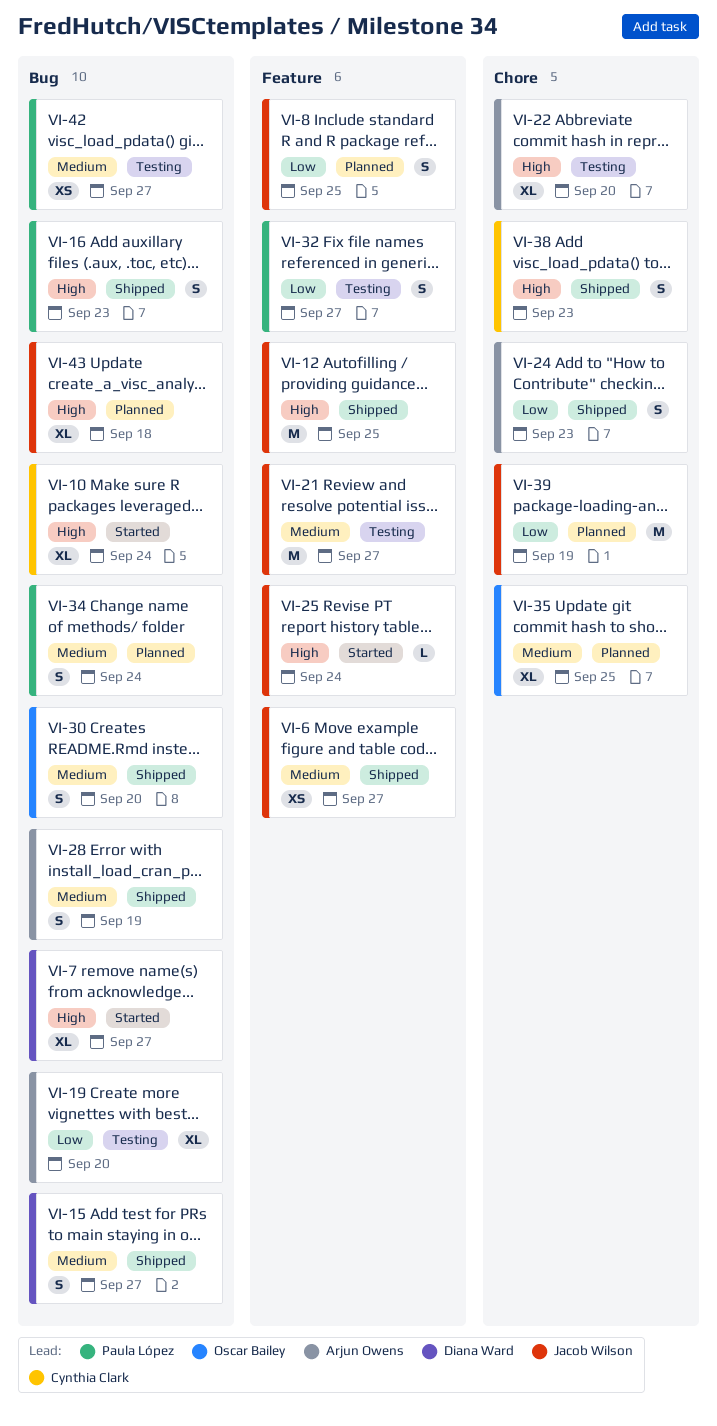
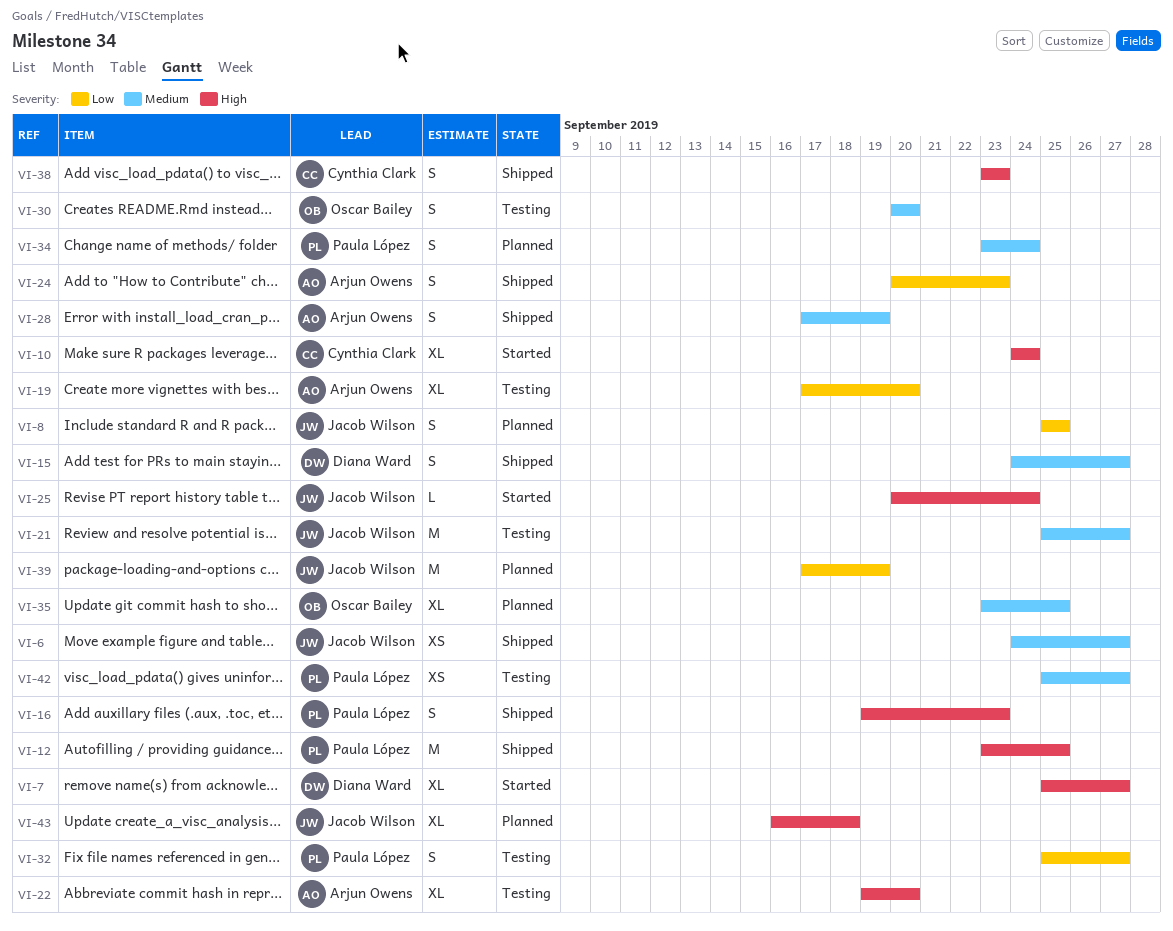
VI-12, owner: Jacob Wilson -> Paula López
VI-30, status: Shipped -> Testing

